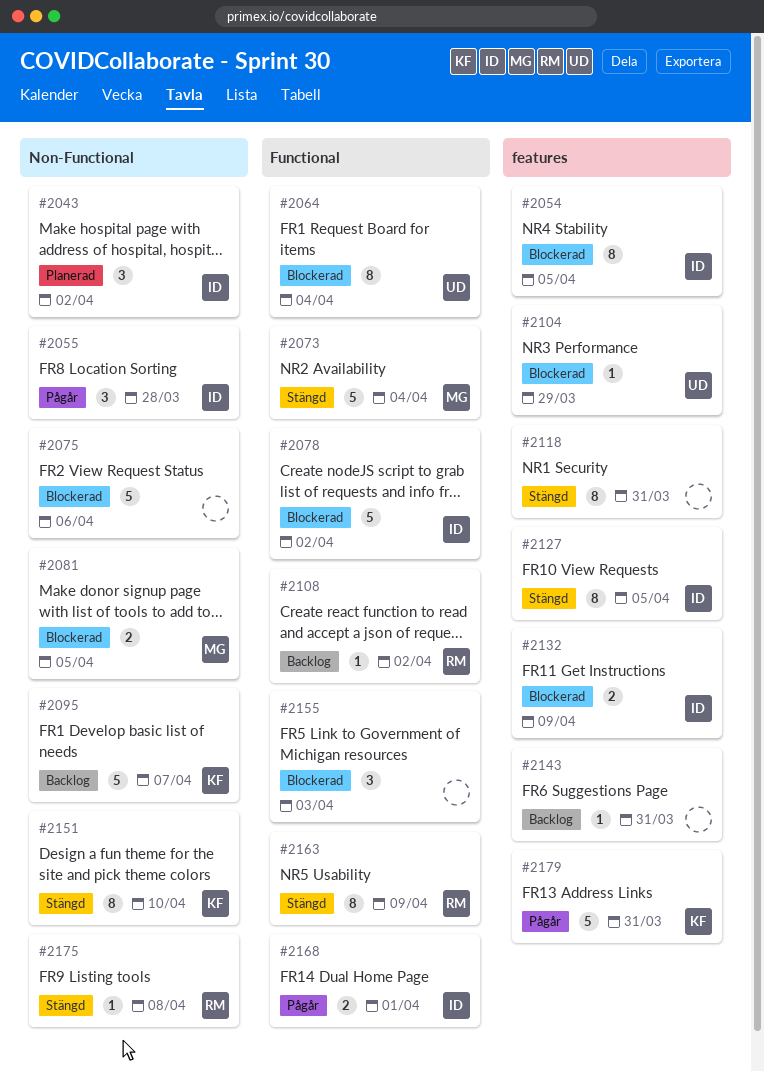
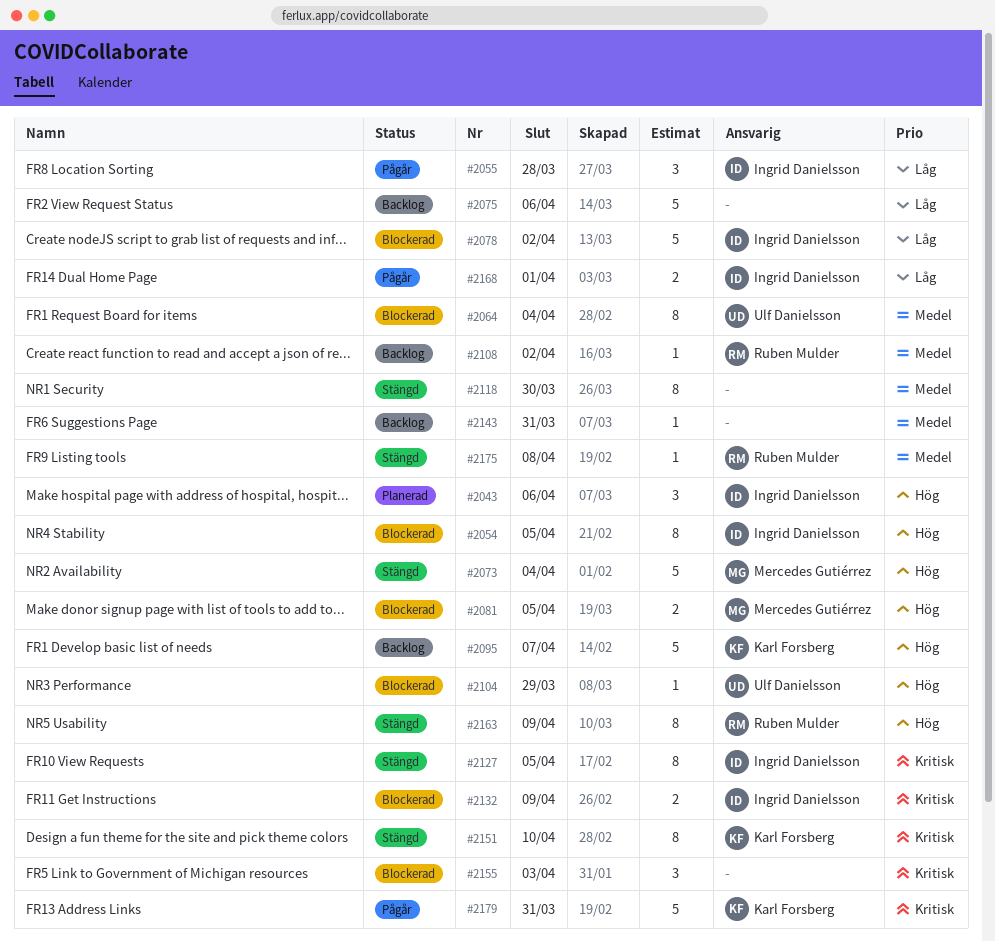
#2043, due: Apr 2 -> Apr 6
#2075, status: Blockerad -> Backlog
#2118, due: Mar 31 -> Mar 30

